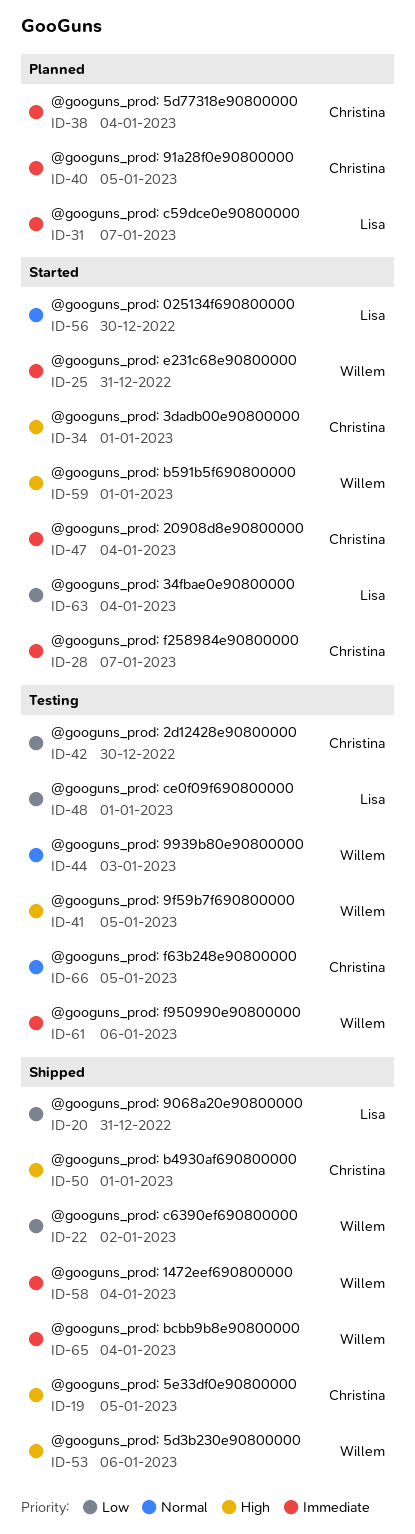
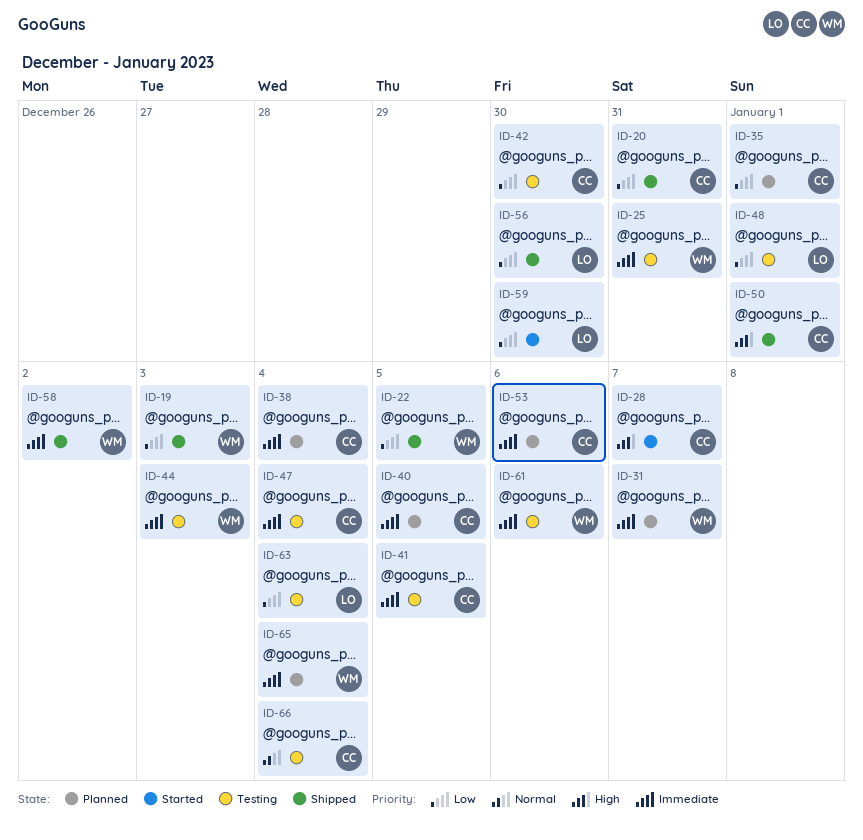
ID-19, owner: Christina -> Willem
ID-19, priority: High -> Low
ID-19, due: Jan 5 -> Jan 3
ID-20, owner: Lisa -> Christina
ID-22, due: Jan 2 -> Jan 5
ID-25, status: Started -> Testing
ID-28, priority: Immediate -> High
ID-31, owner: Lisa -> Willem
ID-34: present -> none
ID-35: none -> present
ID-41, owner: Willem -> Christina
ID-41, priority: High -> Immediate
ID-44, priority: Normal -> Immediate
ID-47, status: Started -> Testing
ID-53, status: Shipped -> Planned
ID-53, owner: Willem -> Christina
ID-53, priority: High -> Immediate
ID-56, status: Started -> Shipped
ID-56, priority: Normal -> Low
ID-58, due: Jan 4 -> Jan 2
ID-59, owner: Willem -> Lisa
ID-59, priority: High -> Low
ID-59, due: Jan 1 -> Dec 30
ID-63, status: Started -> Testing
ID-65, status: Shipped -> Planned
ID-66, due: Jan 5 -> Jan 4

